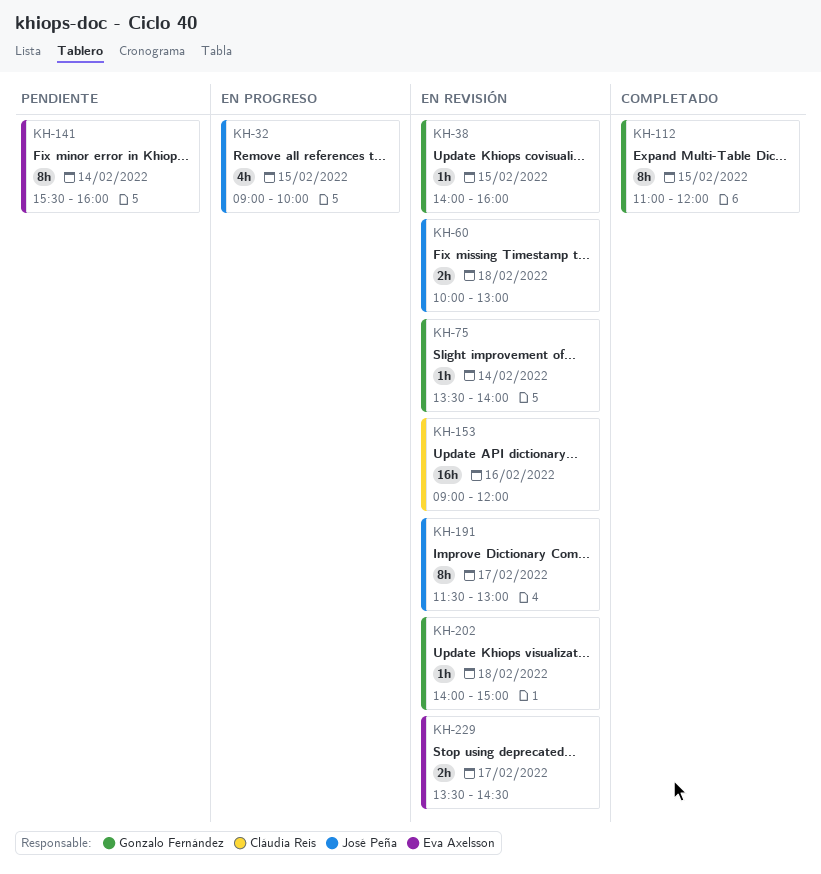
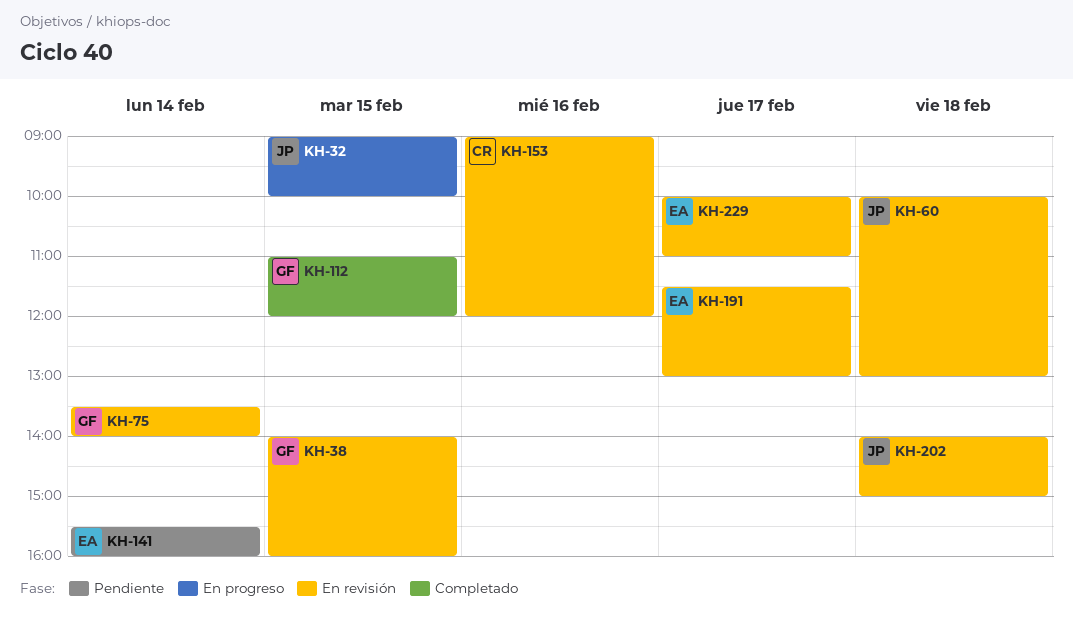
KH-191, owner: José Peña -> Eva Axelsson
KH-202, owner: Gonzalo Fernández -> José Peña
KH-229, begins: 13:30 -> 10:00
KH-229, ends: 14:30 -> 11:00

